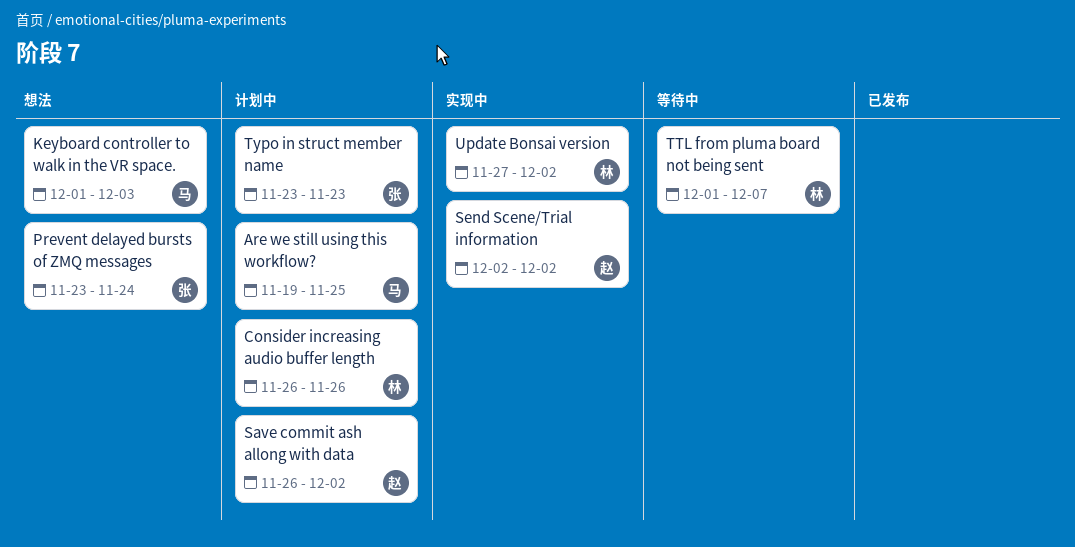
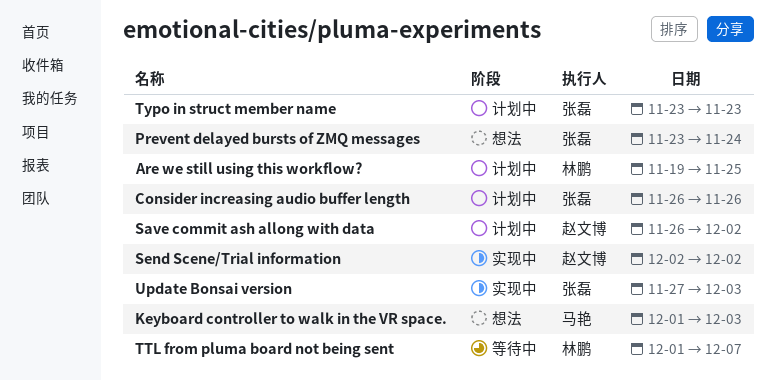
Are we still using this workflow?, owner: 马艳 -> 林鹏
Consider increasing audio buffer length, owner: 林鹏 -> 张磊
Update Bonsai version, owner: 林鹏 -> 张磊
Update Bonsai version, due: Dec 2 -> Dec 3

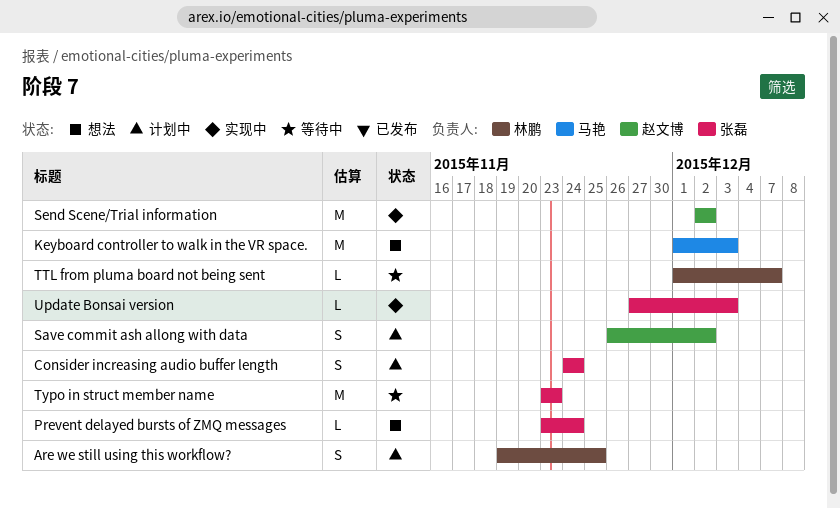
Consider increasing audio buffer length, start: Nov 26 -> Nov 24
Consider increasing audio buffer length, due: Nov 26 -> Nov 24
Typo in struct member name, status: 计划中 -> 等待中

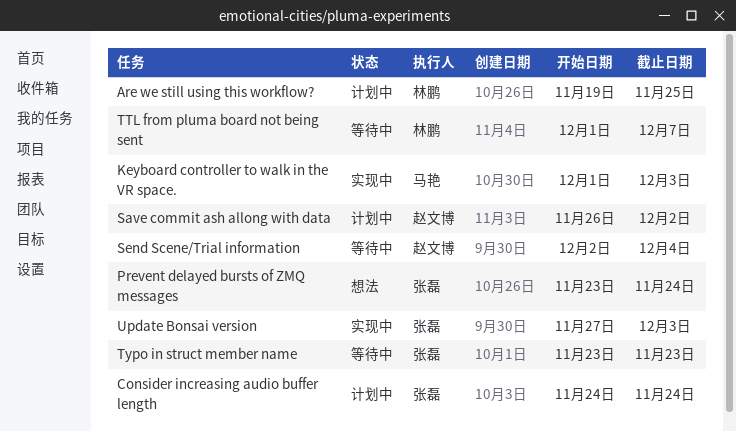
Keyboard controller to walk in the VR space., status: 想法 -> 实现中
Send Scene/Trial information, status: 实现中 -> 等待中
Send Scene/Trial information, due: Dec 2 -> Dec 4

